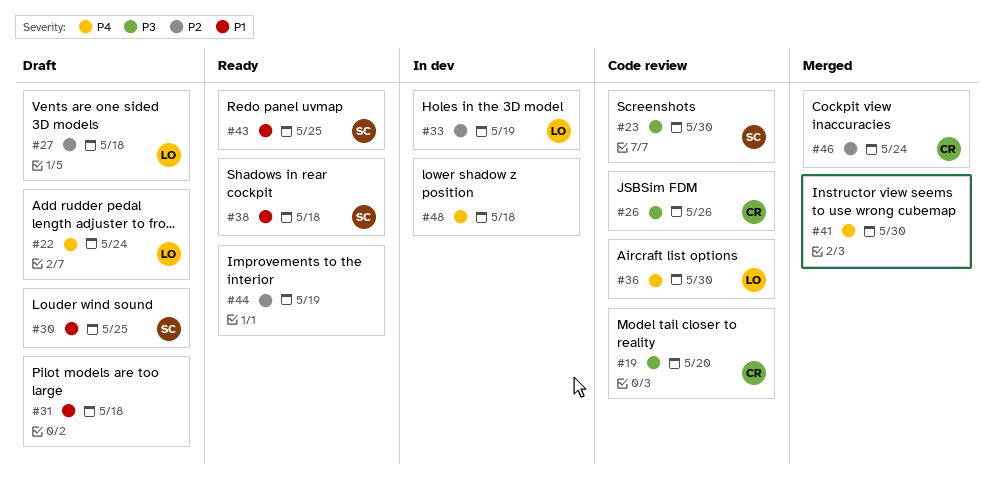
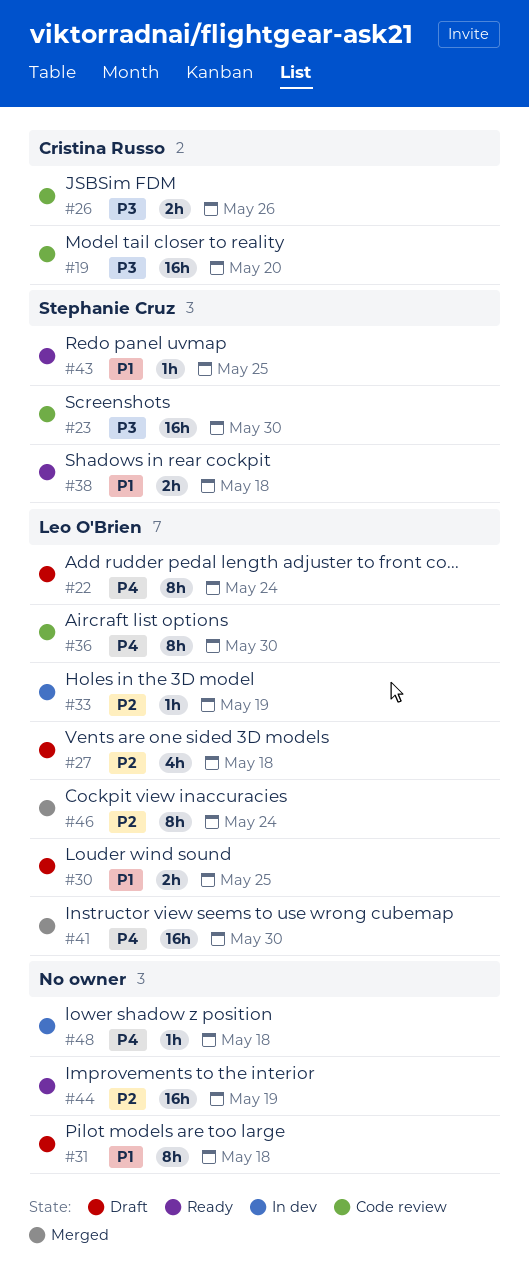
#30, owner: Stephanie Cruz -> Leo O'Brien
#41, owner: none -> Leo O'Brien
#46, owner: Cristina Russo -> Leo O'Brien

